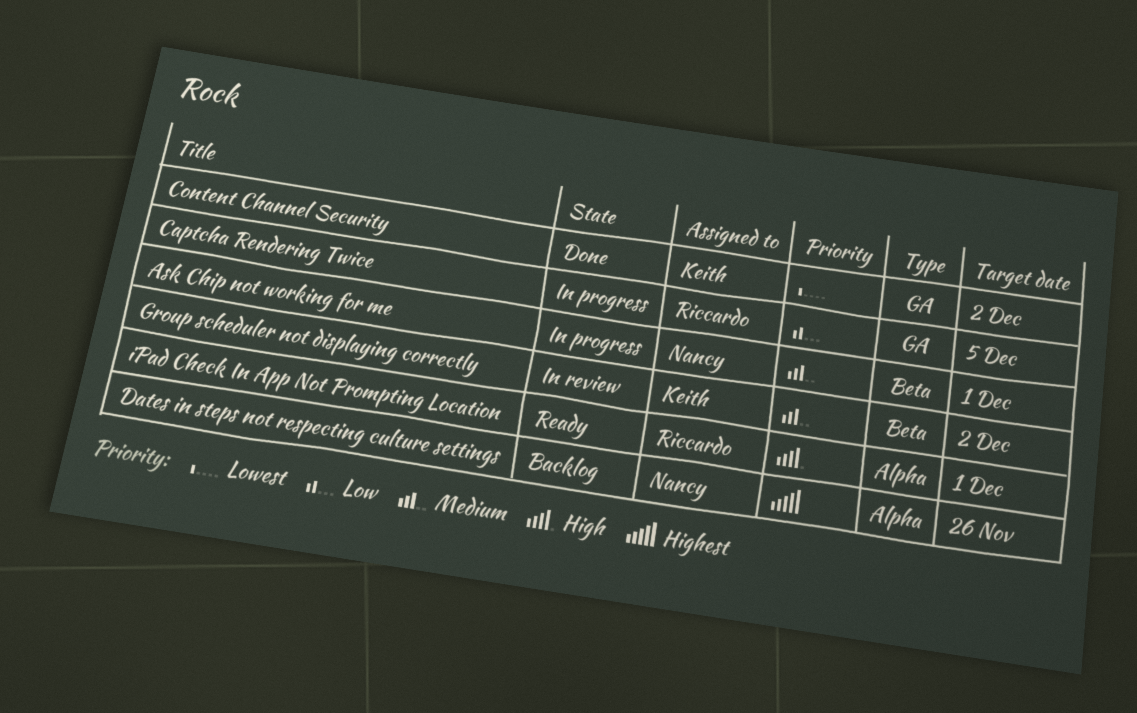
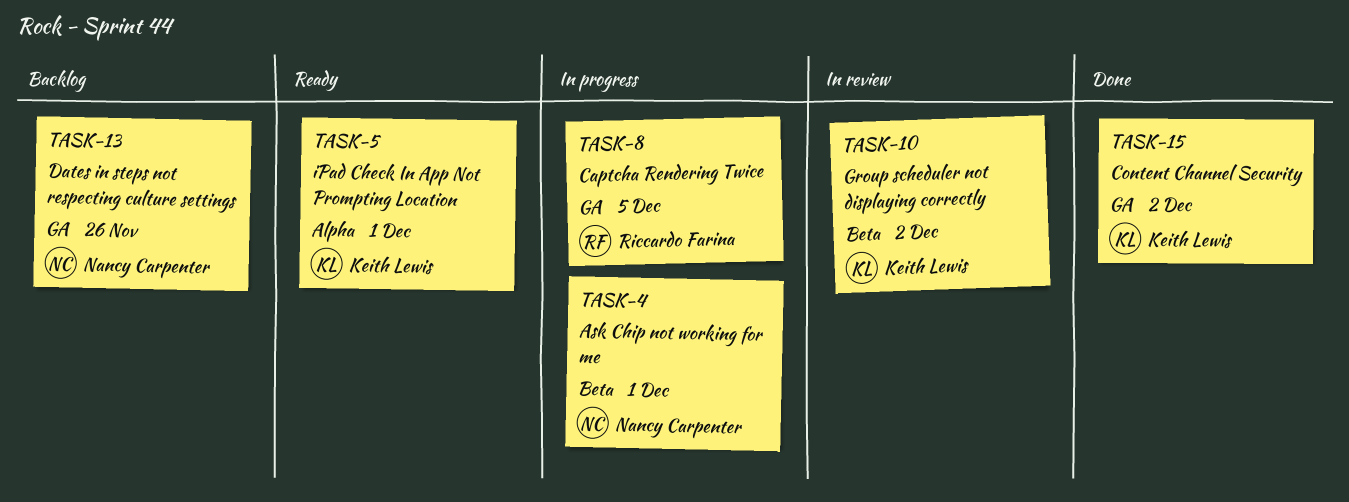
Dates in steps not respecting culture settings, label: Alpha -> GA
iPad Check In App Not Prompting Location, owner: Riccardo Farina -> Keith Lewis

